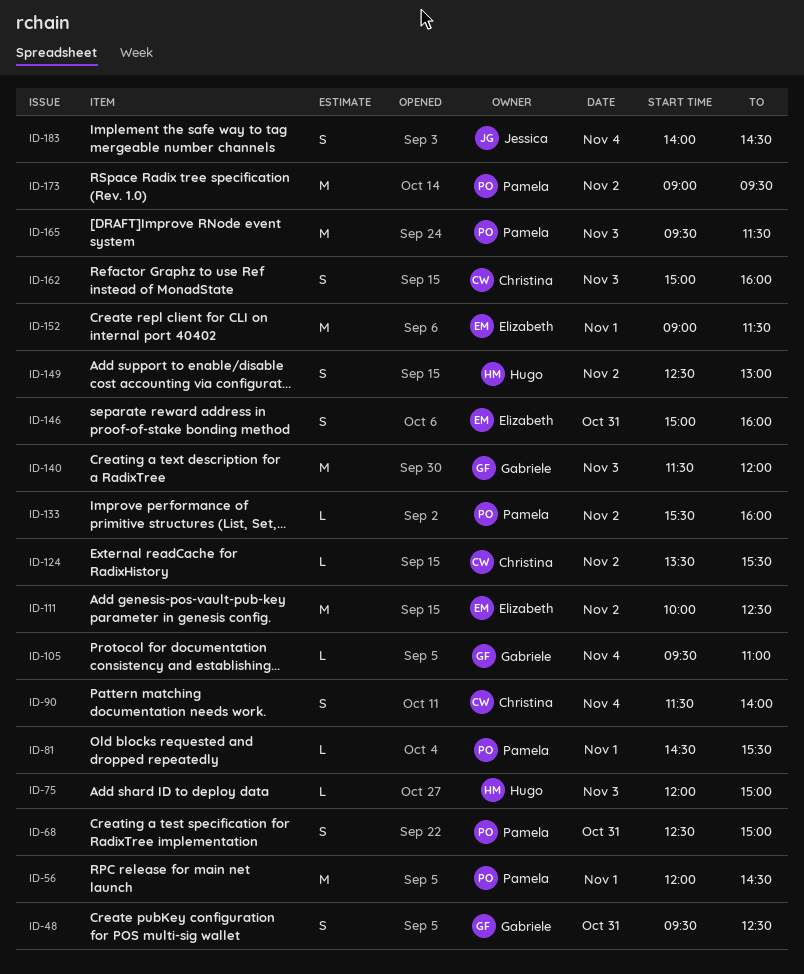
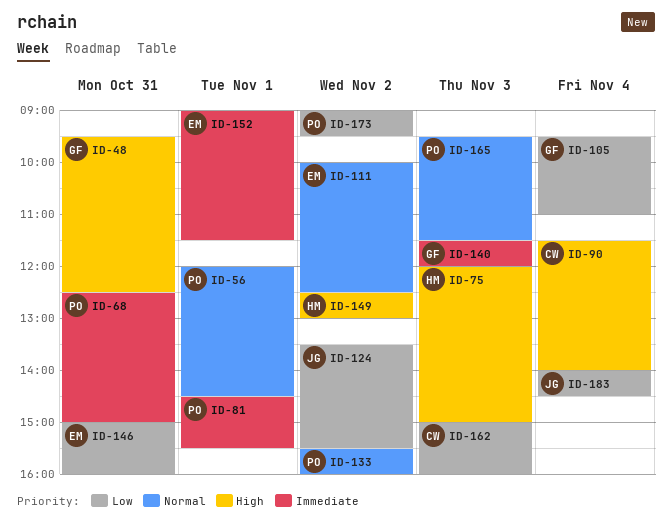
ID-124, owner: Christina -> Jessica

